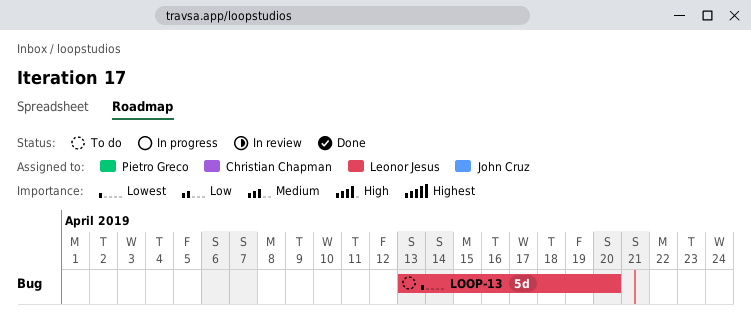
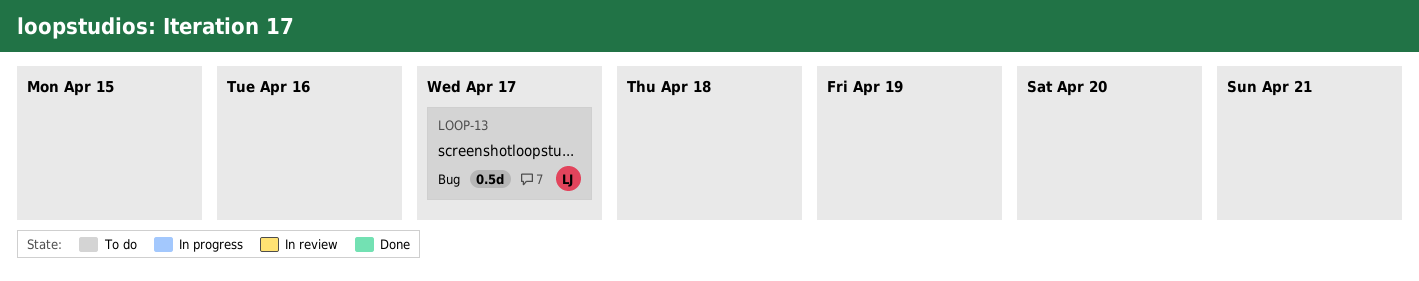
LOOP-13, estimate: 5d -> 0.5d
LOOP-13, due: Apr 20 -> Apr 17

